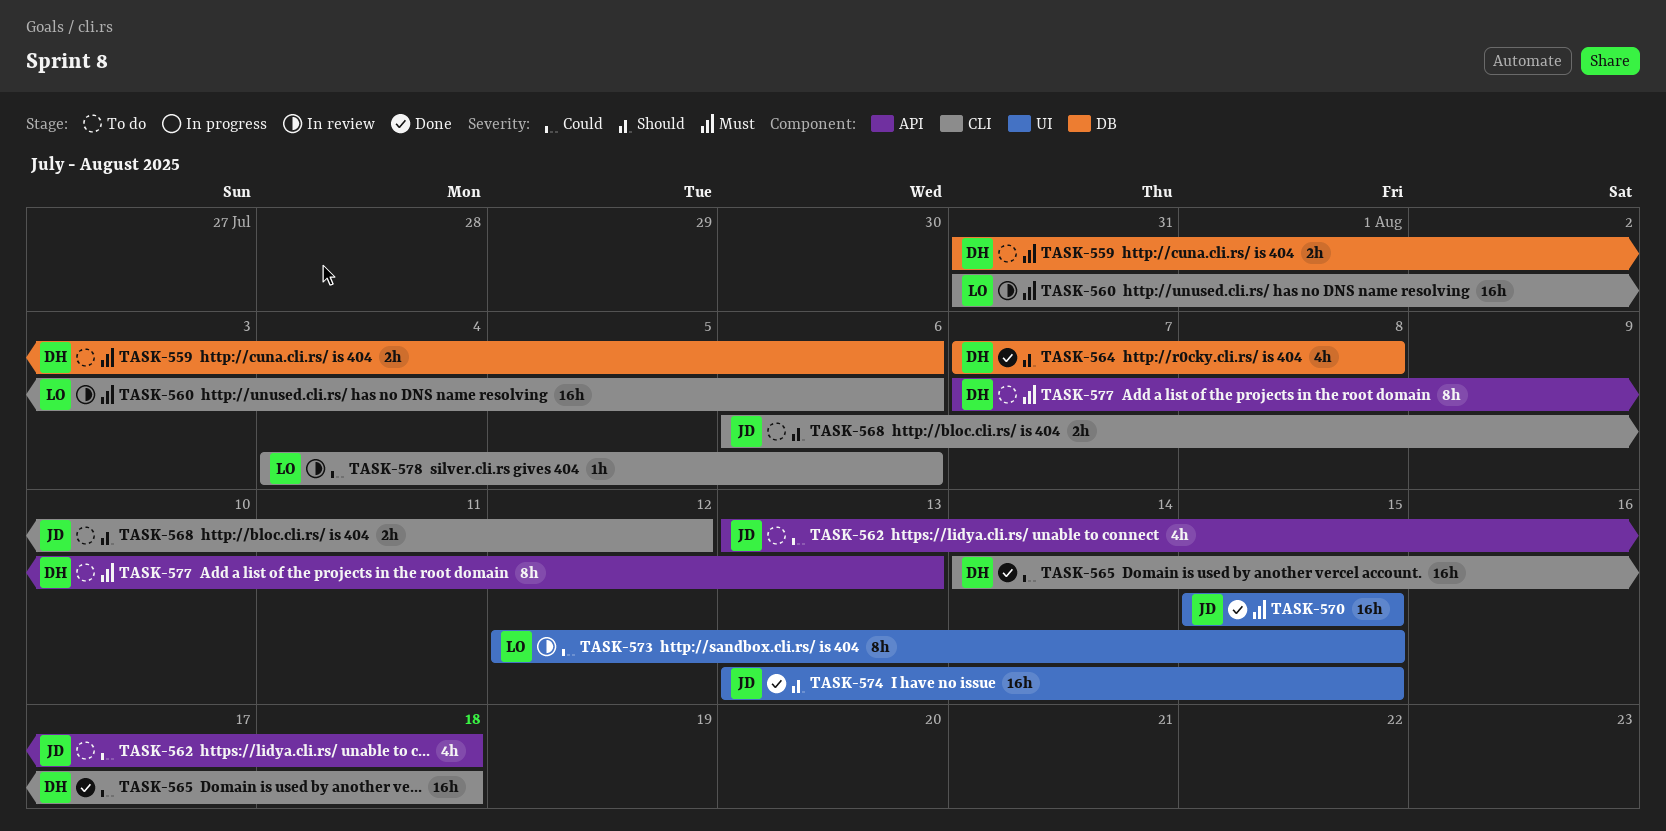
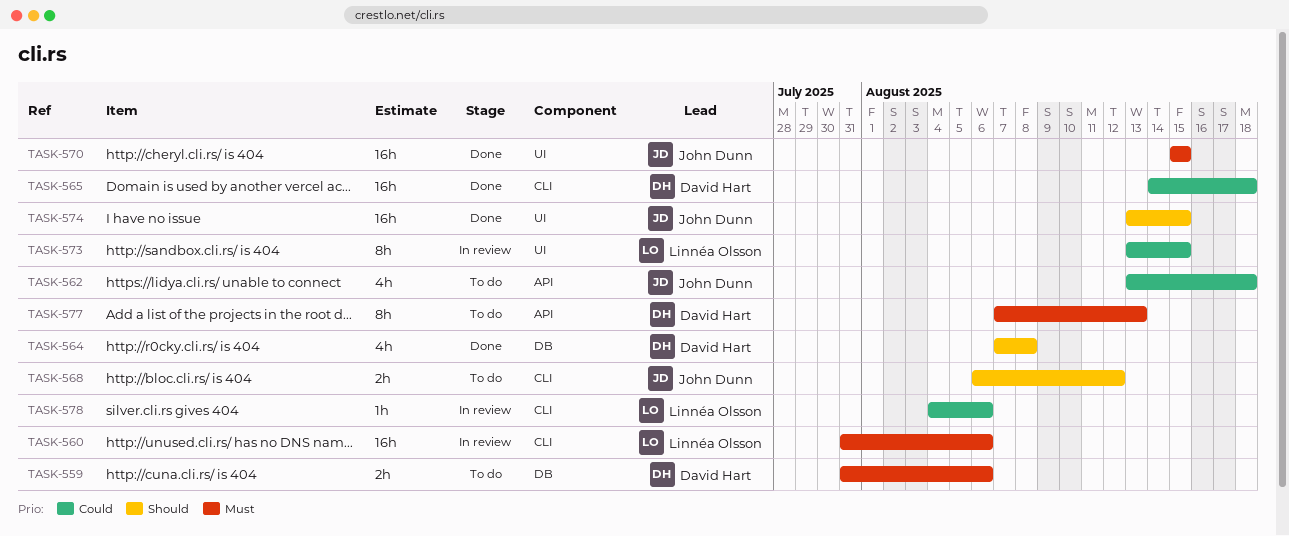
TASK-573, start: Aug 12 -> Aug 13

